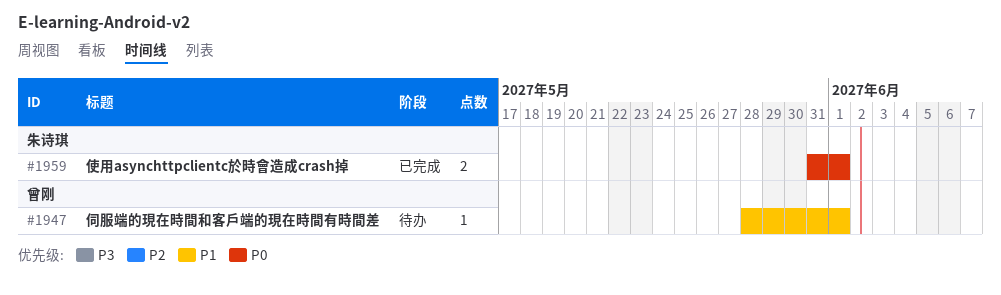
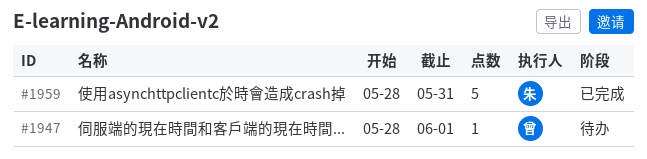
#1959, estimate: 2 -> 5
#1959, start: May 31 -> May 28
#1959, due: Jun 1 -> May 31

